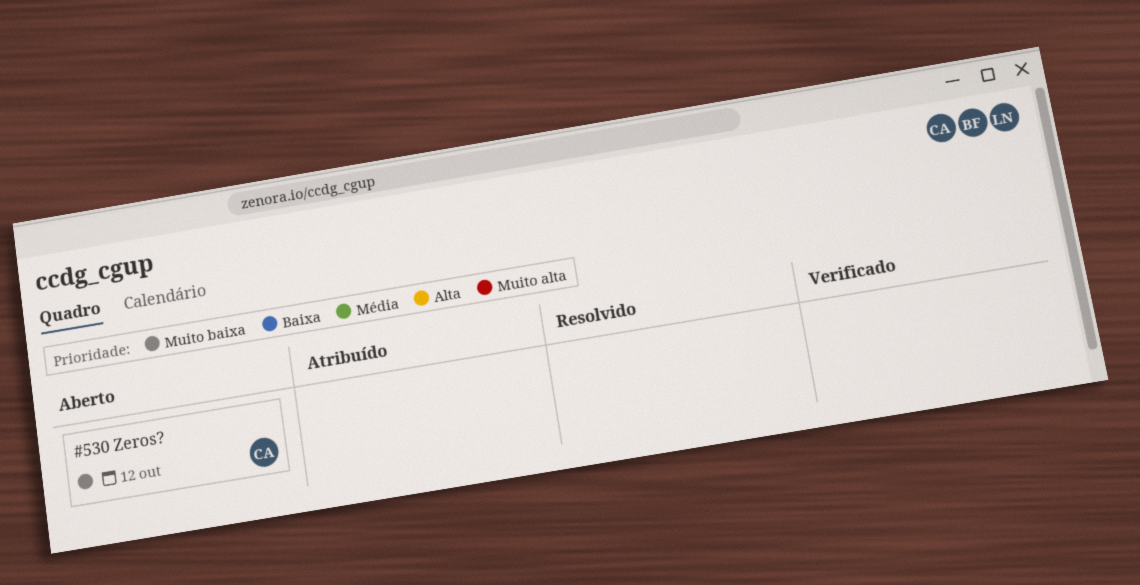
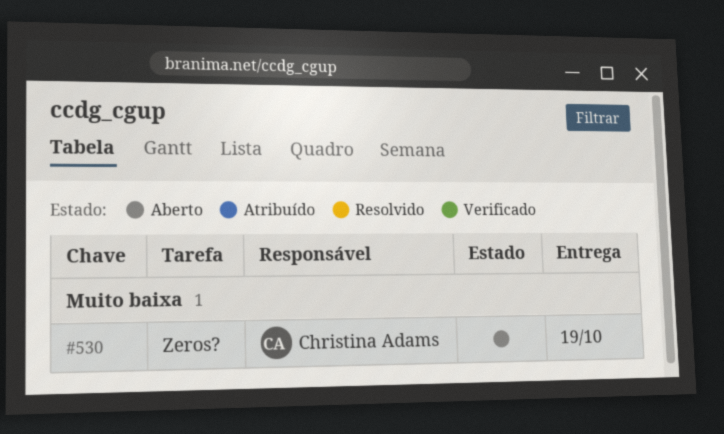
#530, due: Oct 12 -> Oct 19

